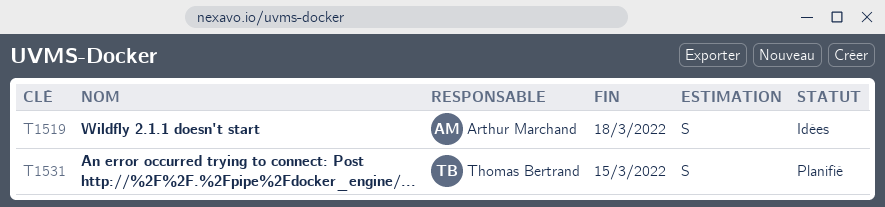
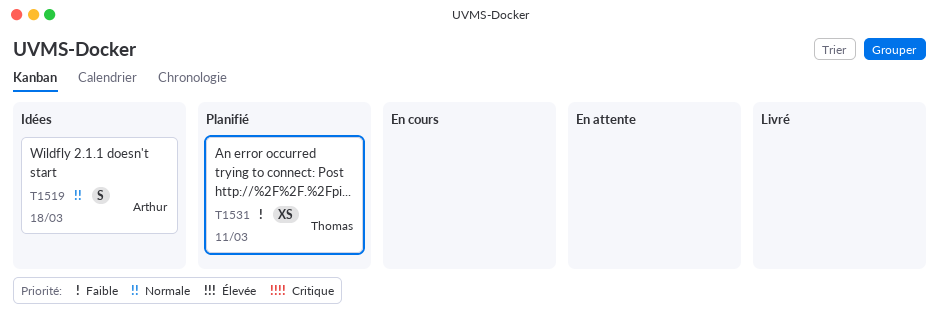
T1531, estimate: S -> XS
T1531, due: Mar 15 -> Mar 11

